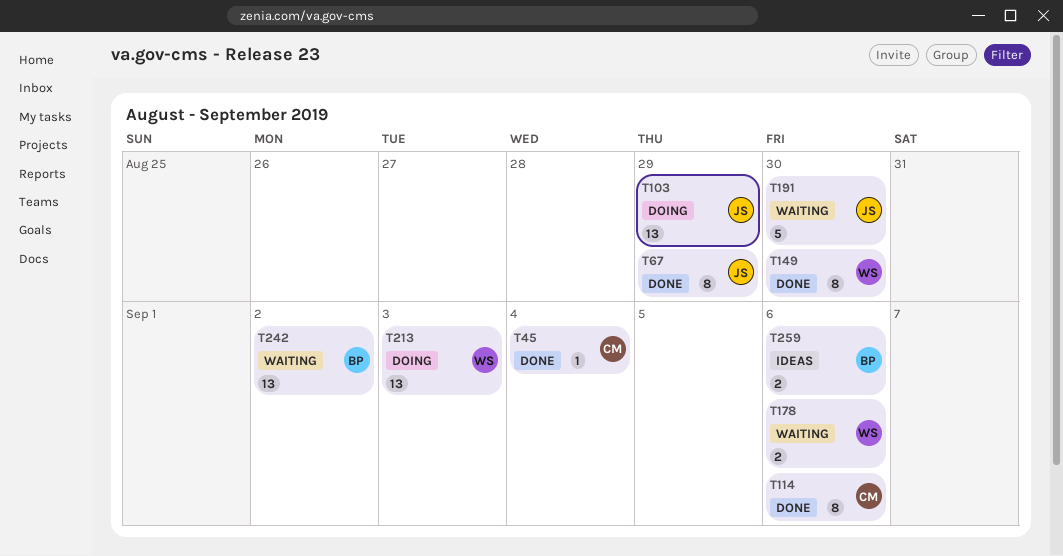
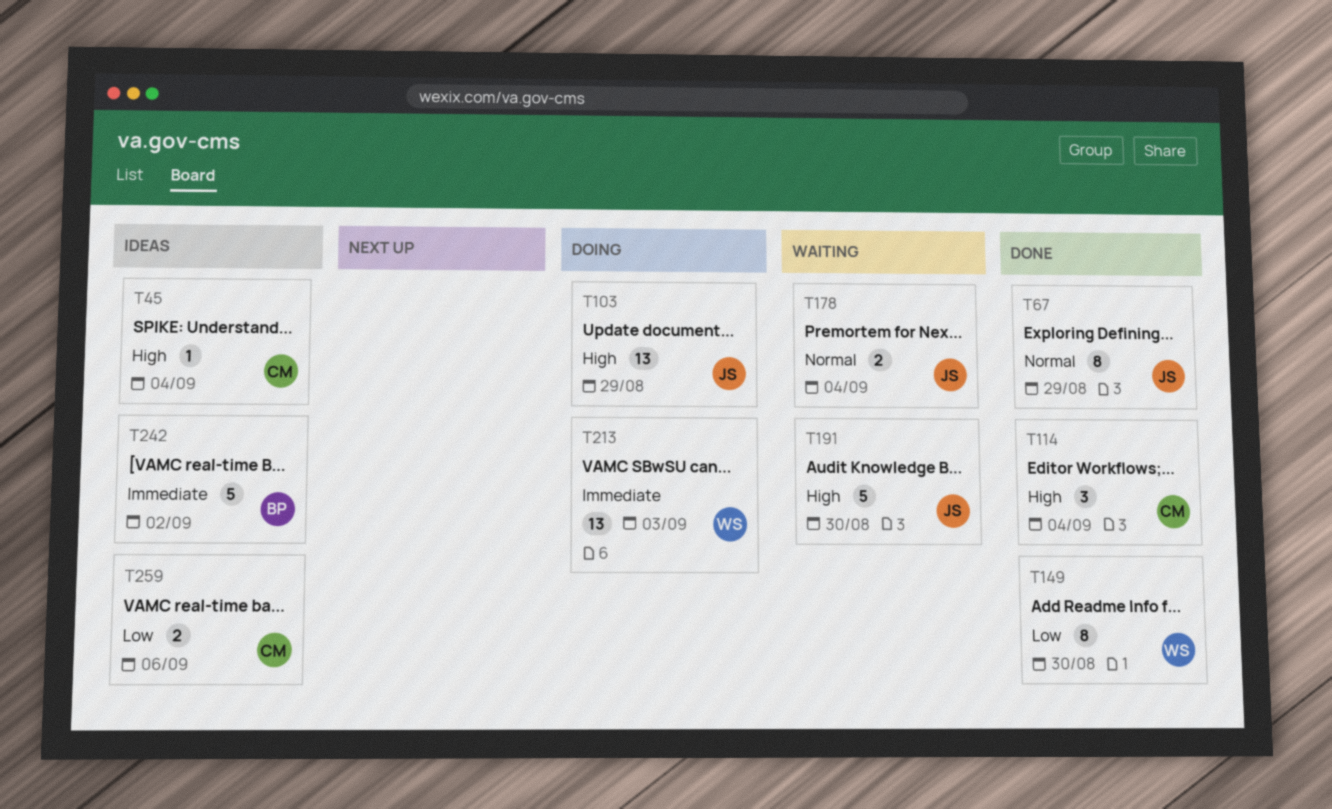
T45, status: Done -> Ideas
T114, estimate: 8 -> 3
T114, due: Sep 6 -> Sep 4
T178, owner: WS -> JS
T178, due: Sep 6 -> Sep 4
T242, status: Waiting -> Ideas
T242, estimate: 13 -> 5
T259, owner: BP -> CM

